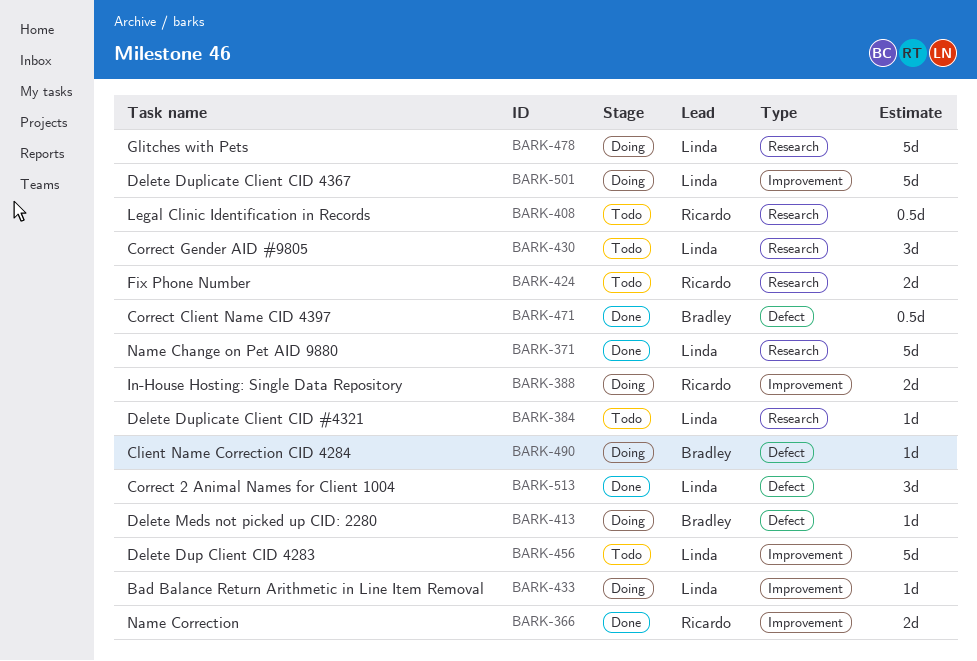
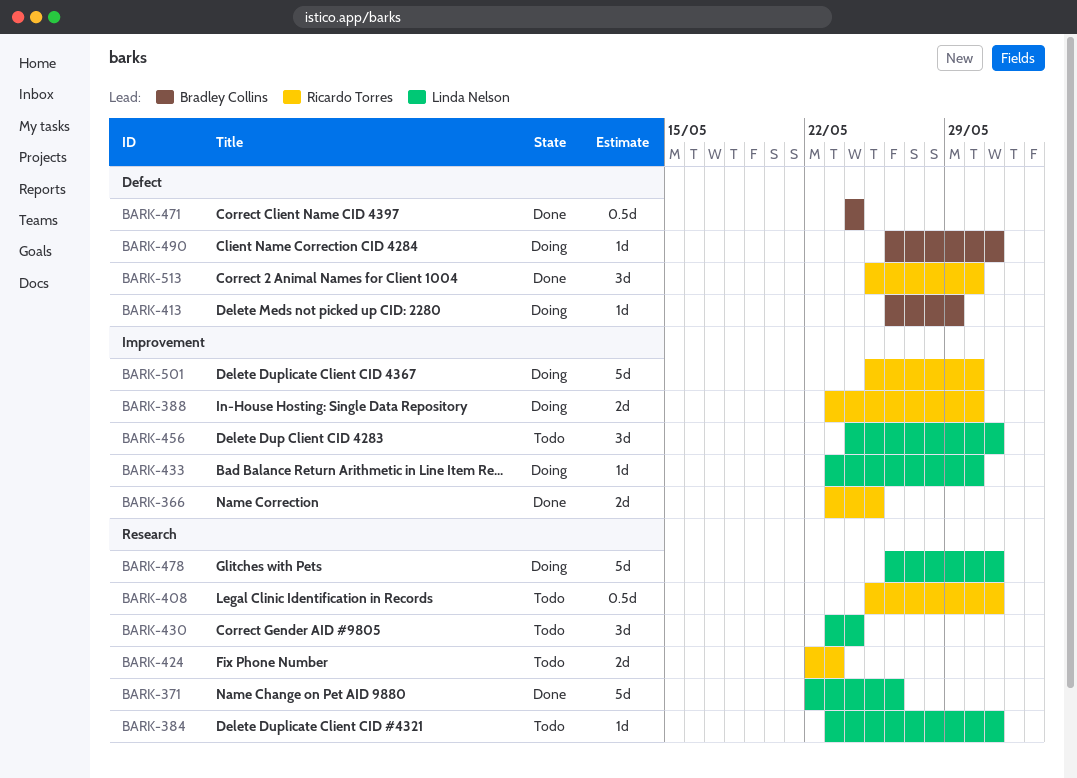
BARK-456, estimate: 5d -> 3d
BARK-501, owner: Linda Nelson -> Ricardo Torres
BARK-513, owner: Linda Nelson -> Ricardo Torres

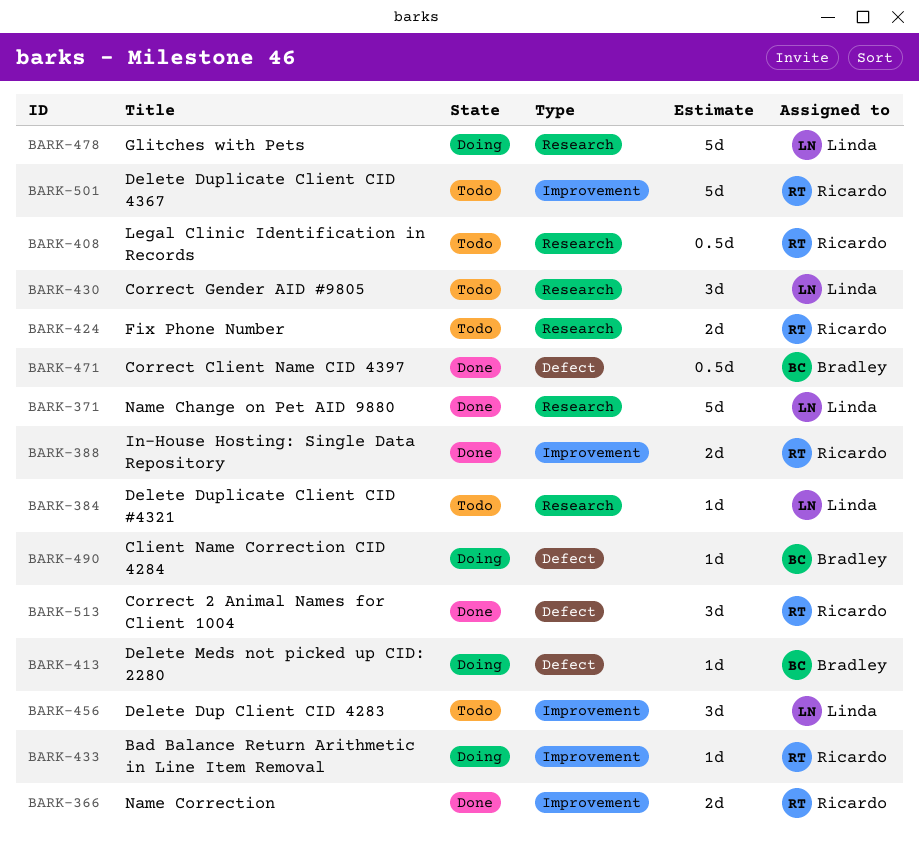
BARK-388, status: Doing -> Done
BARK-433, owner: Linda Nelson -> Ricardo Torres
BARK-501, status: Doing -> Todo

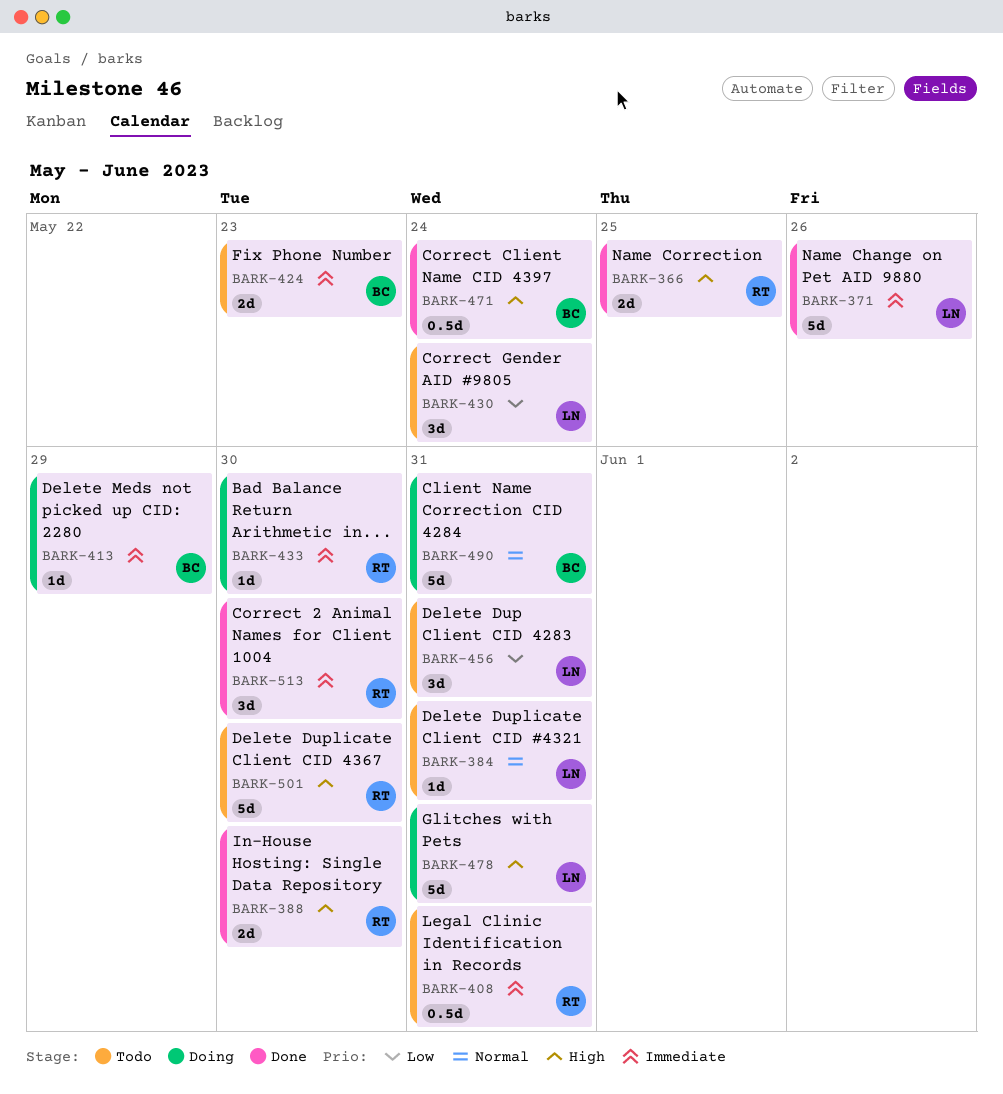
BARK-424, owner: Ricardo -> Bradley
BARK-490, estimate: 1d -> 5d

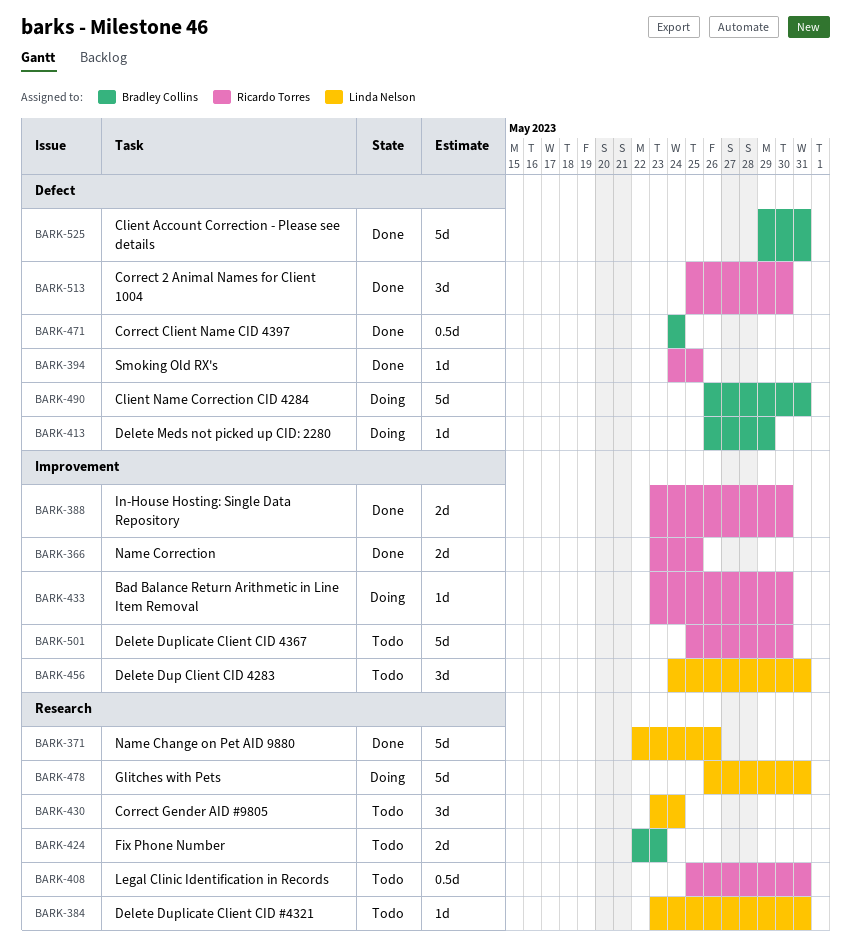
BARK-394: none -> present
BARK-525: none -> present

